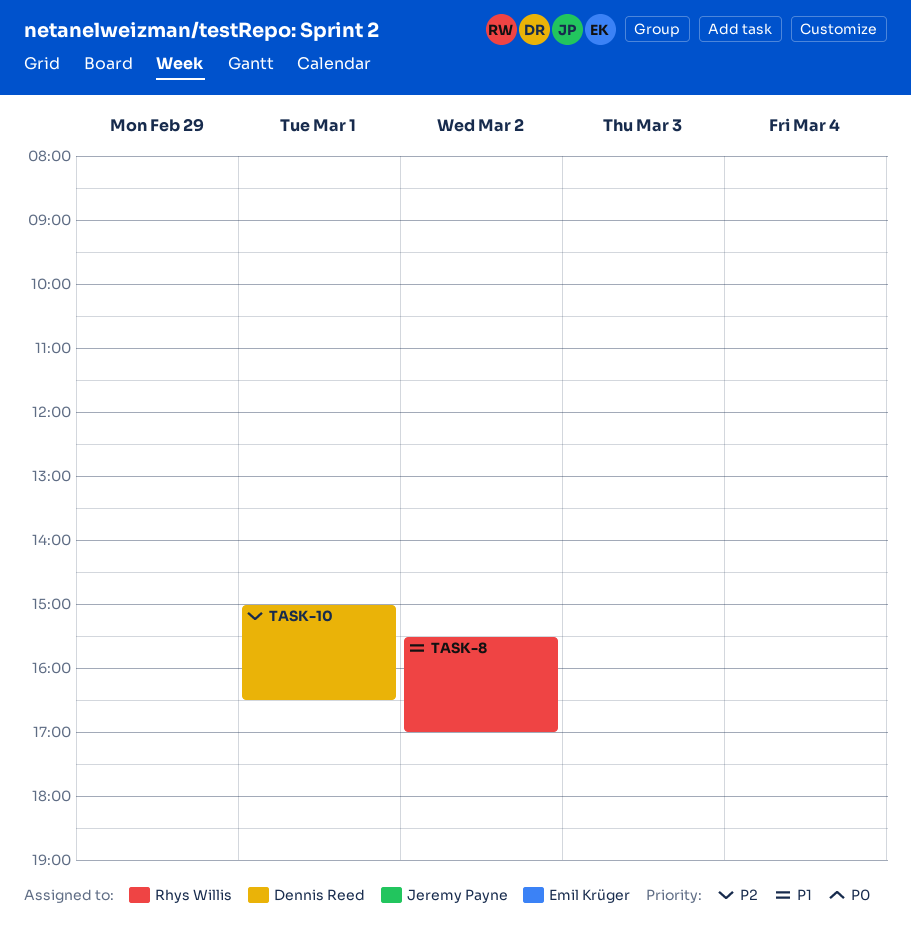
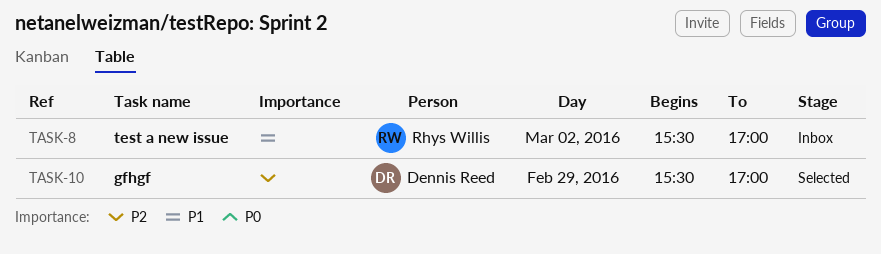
TASK-10, day: Mar 1 -> Feb 29
TASK-10, begins: 15:00 -> 15:30
TASK-10, ends: 16:30 -> 17:00

